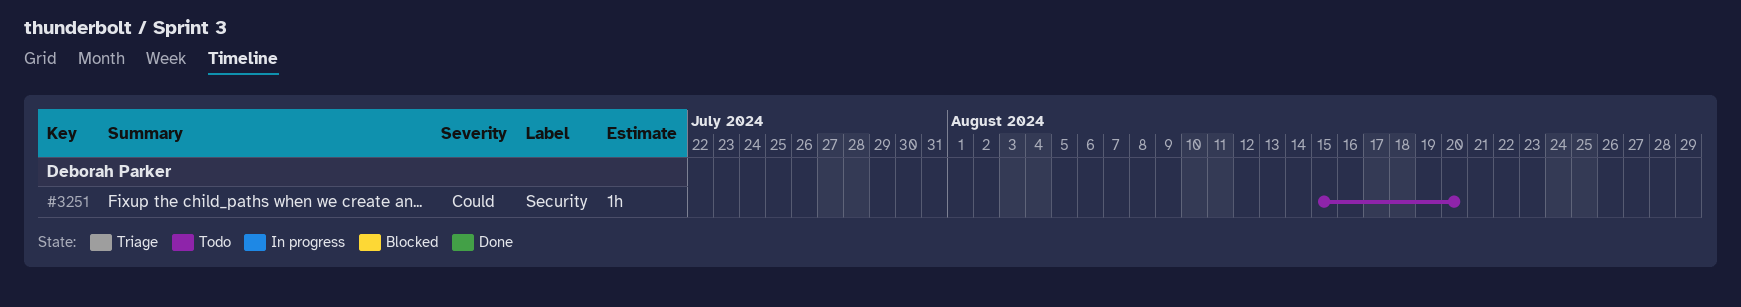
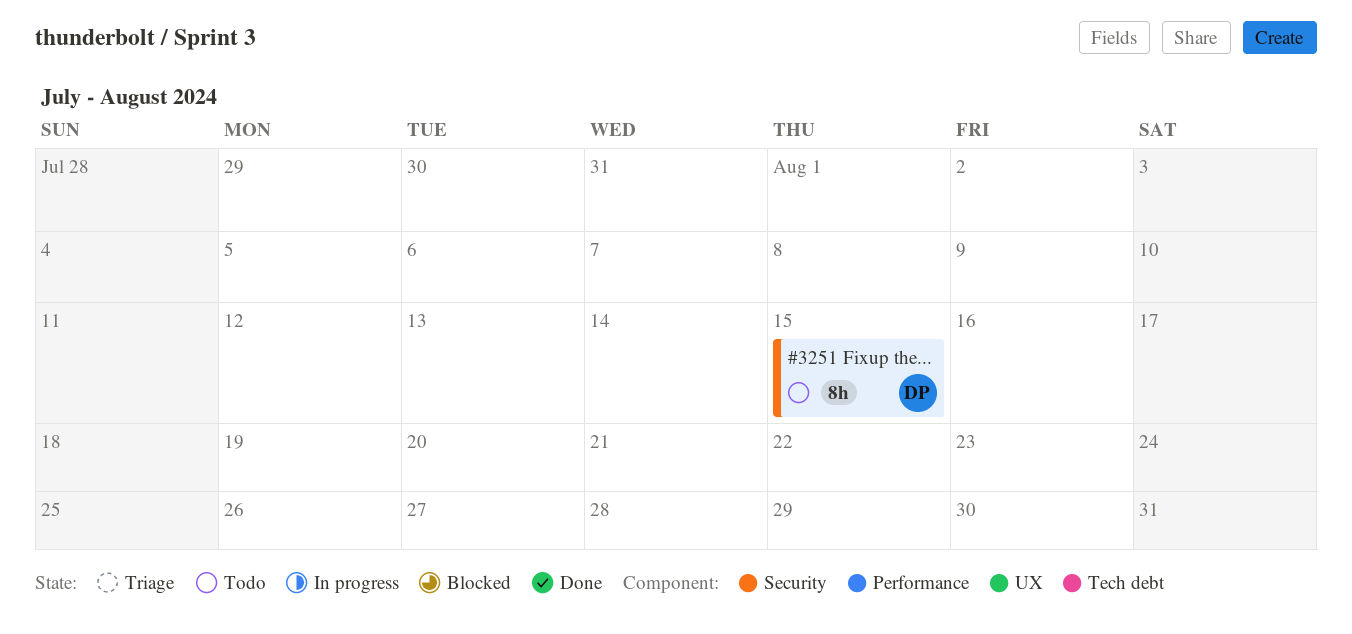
#3251, estimate: 1h -> 8h
#3251, due: Aug 20 -> Aug 15

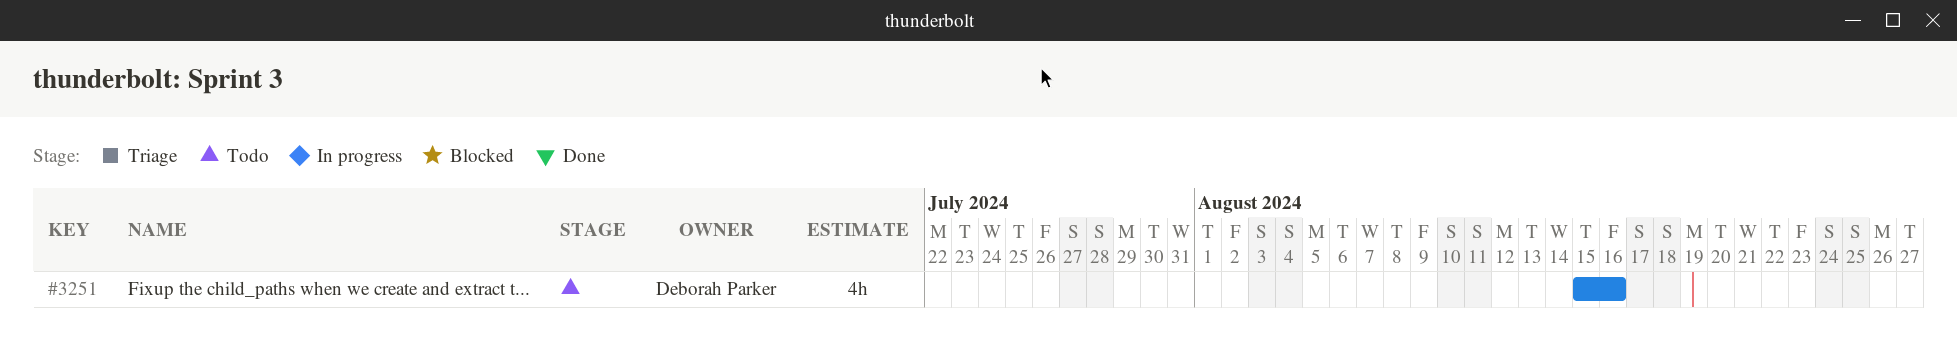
#3251, estimate: 8h -> 4h
#3251, due: Aug 15 -> Aug 16

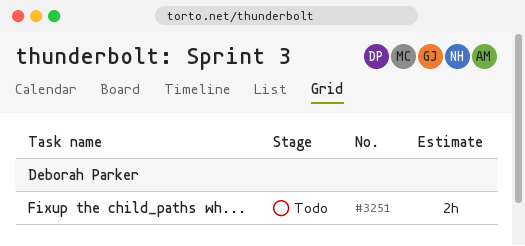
#3251, estimate: 4h -> 2h

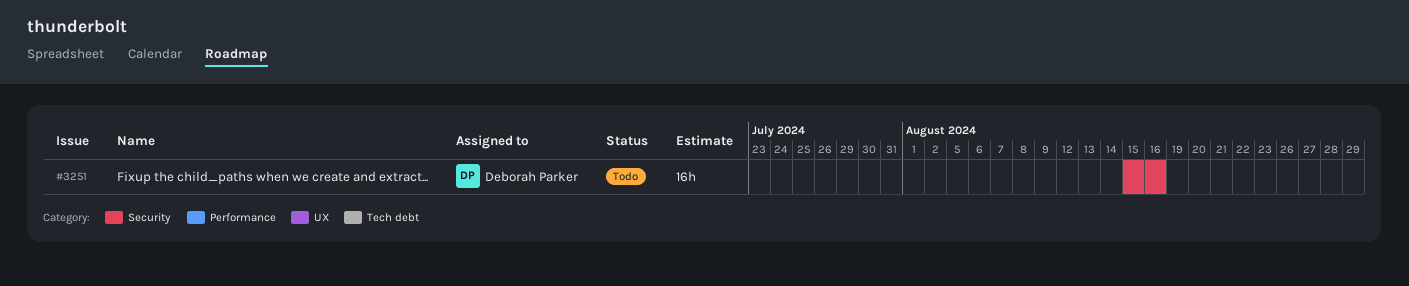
#3251, estimate: 2h -> 16h

